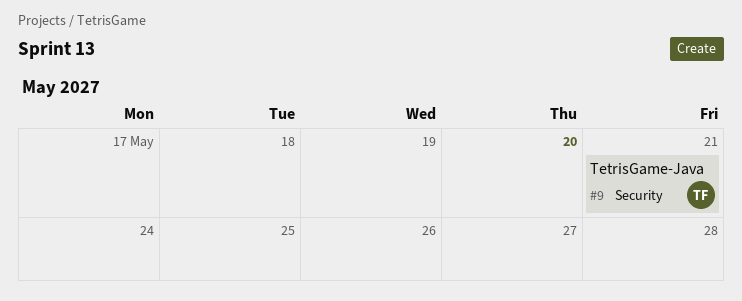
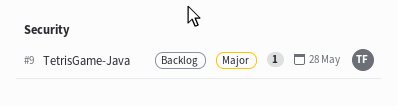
#9, due: May 21 -> May 28

